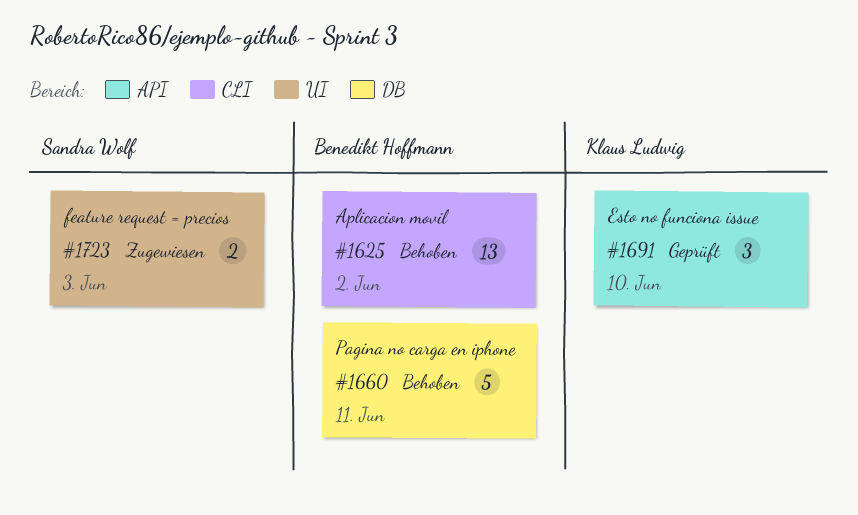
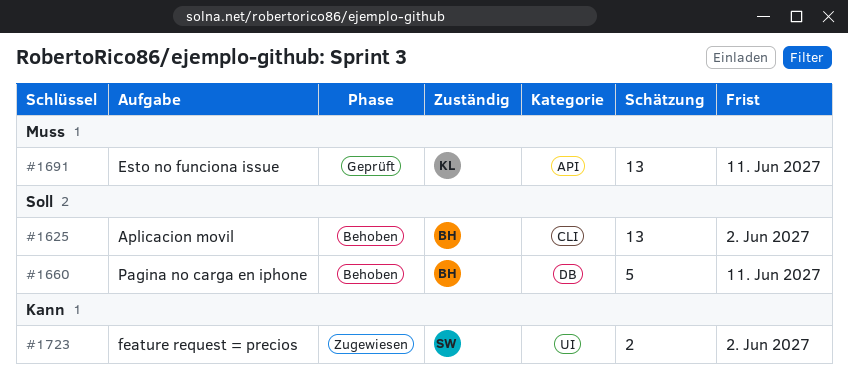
#1691, estimate: 3 -> 13
#1691, due: Jun 10 -> Jun 11
#1723, due: Jun 3 -> Jun 2

